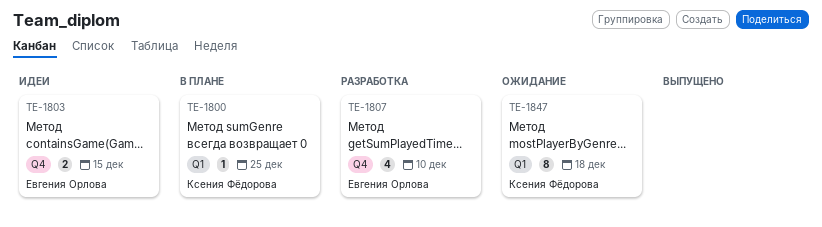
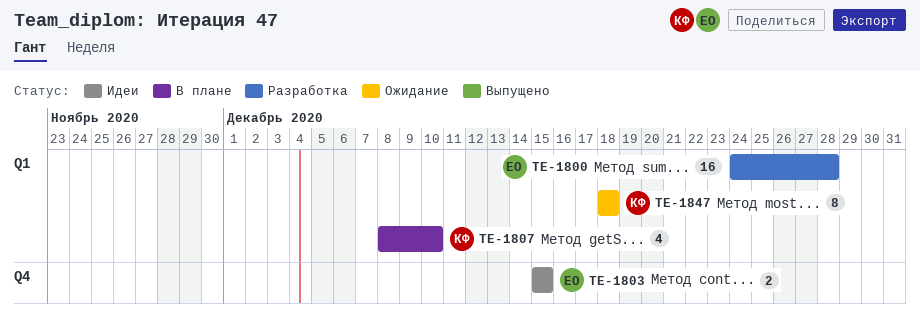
TE-1800, status: В плане -> Разработка
TE-1800, owner: Ксения Фёдорова -> Евгения Орлова
TE-1800, estimate: 1 -> 16
TE-1800, due: Dec 25 -> Dec 28
TE-1807, status: Разработка -> В плане
TE-1807, owner: Евгения Орлова -> Ксения Фёдорова
TE-1807, label: Q4 -> Q1

